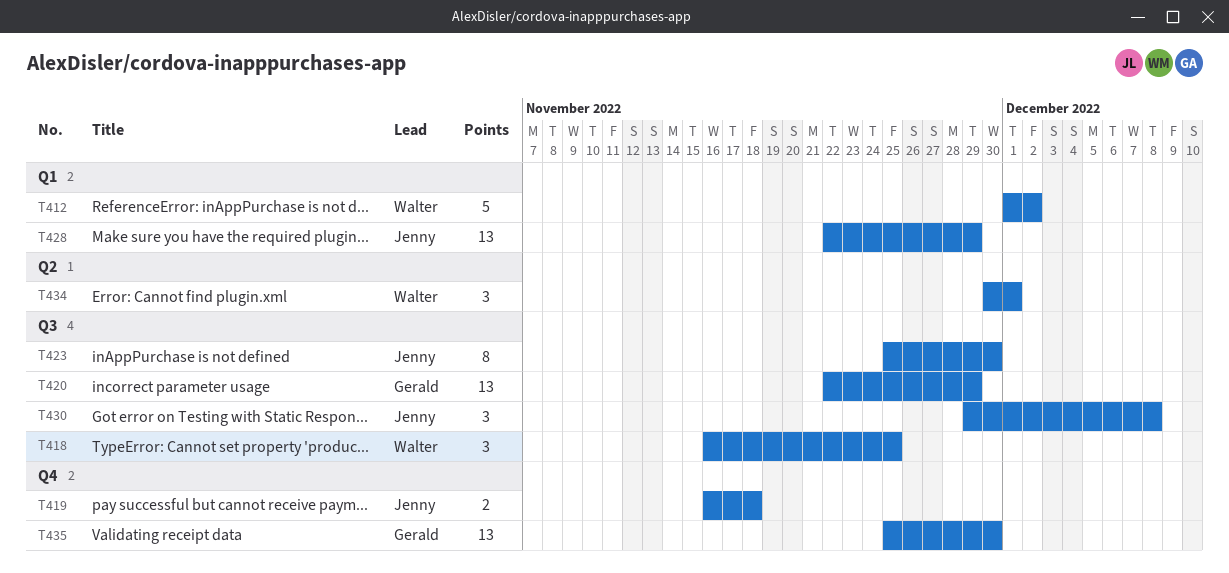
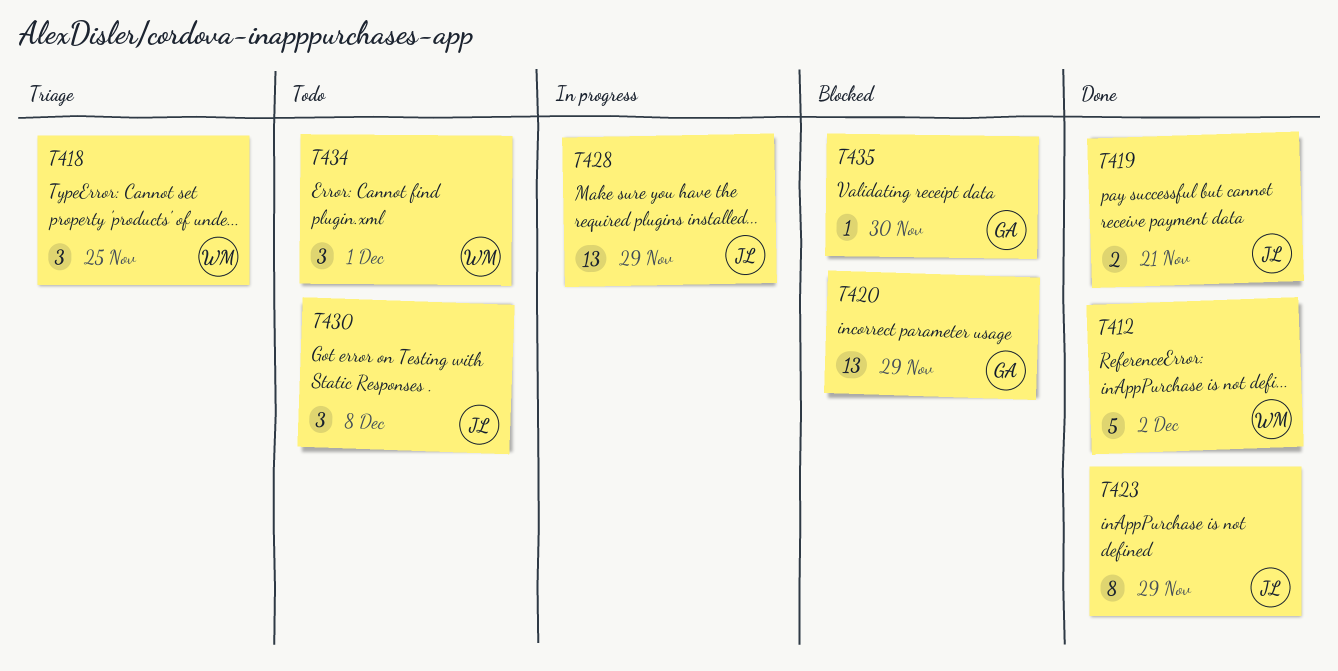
T419, due: Nov 18 -> Nov 21
T423, due: Nov 30 -> Nov 29
T435, estimate: 13 -> 1

